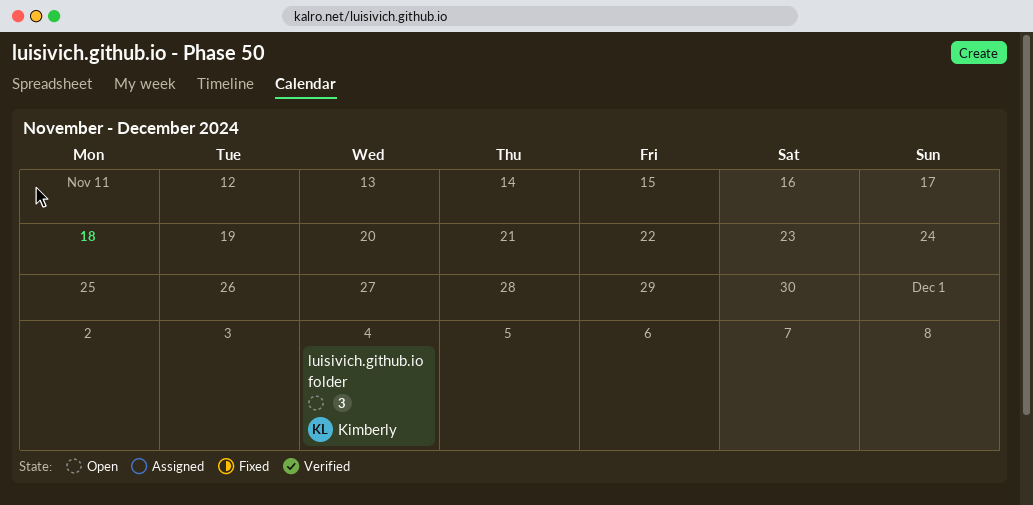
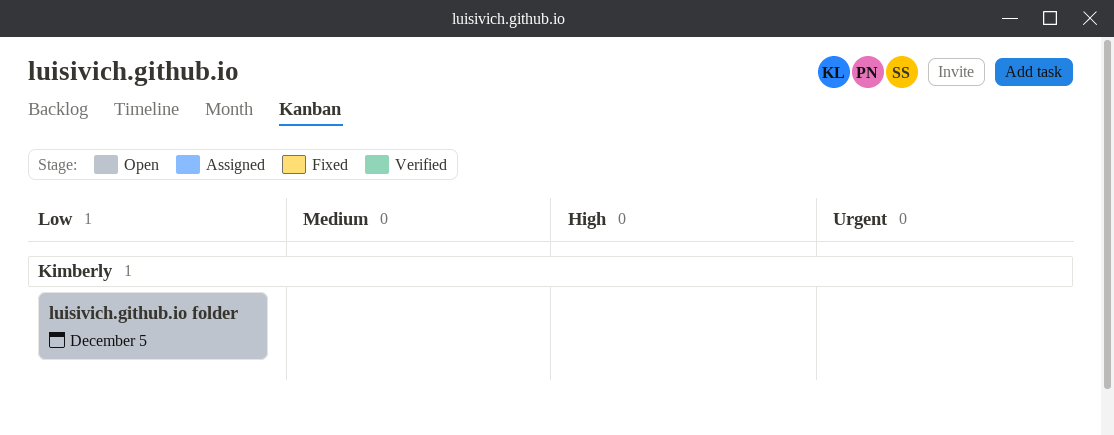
luisivich.github.io folder, due: Dec 4 -> Dec 5

